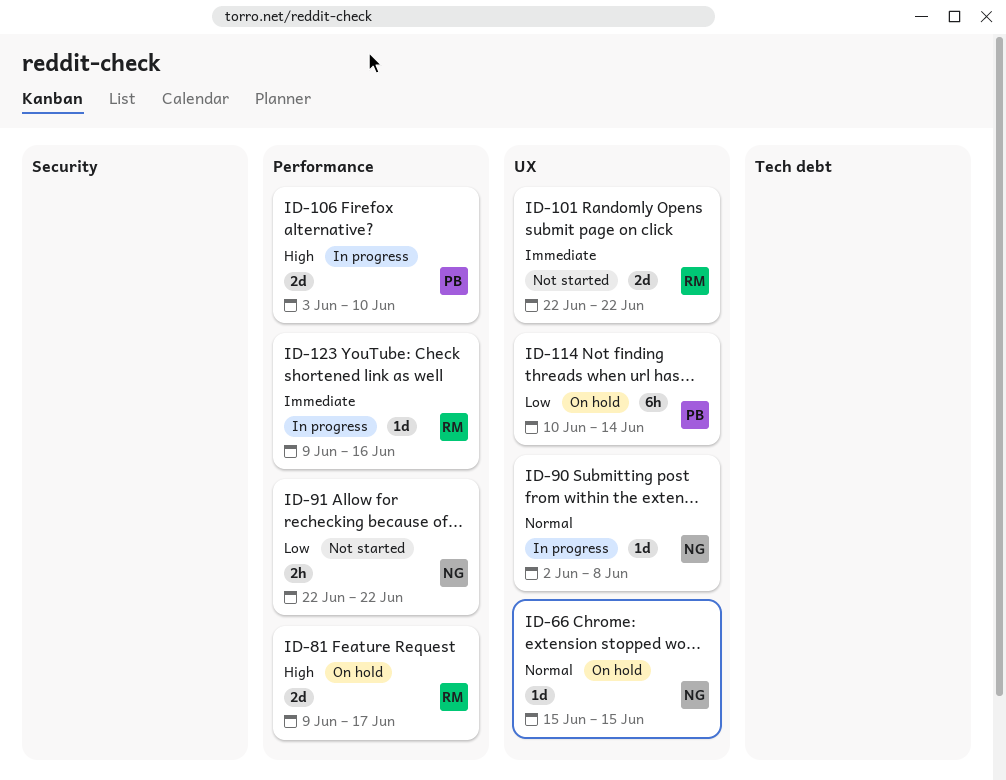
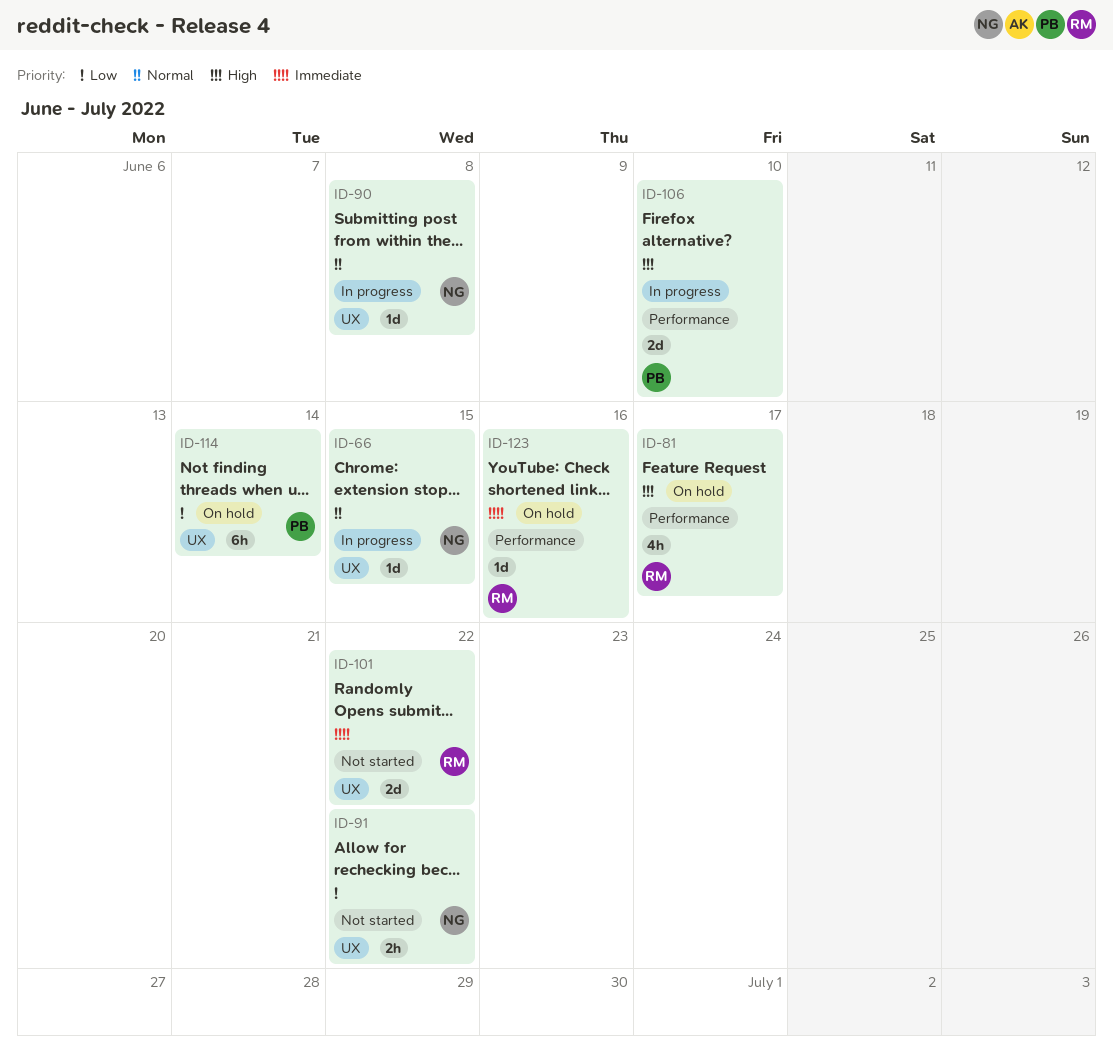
ID-66, status: On hold -> In progress
ID-81, estimate: 2d -> 4h
ID-91, label: Performance -> UX
ID-123, status: In progress -> On hold

